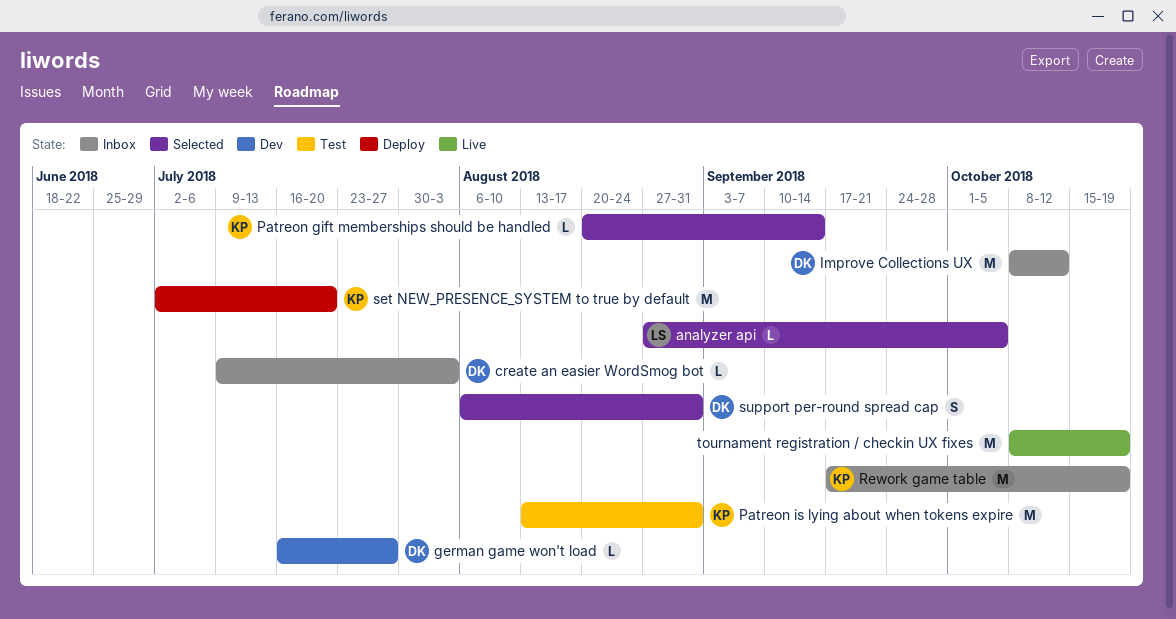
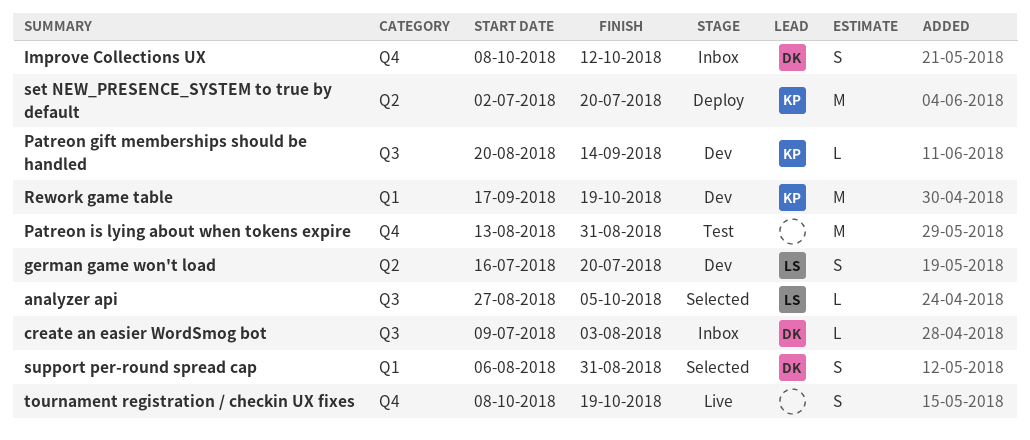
german game won't load, owner: DK -> LS
german game won't load, estimate: L -> S
german game won't load, due: Jul 27 -> Jul 20
Improve Collections UX, estimate: M -> S
Patreon gift memberships should be handled, status: Selected -> Dev
Patreon is lying about when tokens expire, owner: KP -> none
Rework game table, status: Inbox -> Dev
tournament registration / checkin UX fixes, estimate: M -> S

